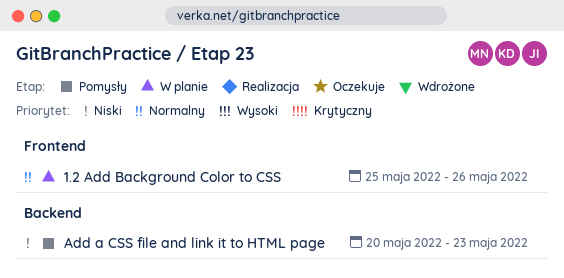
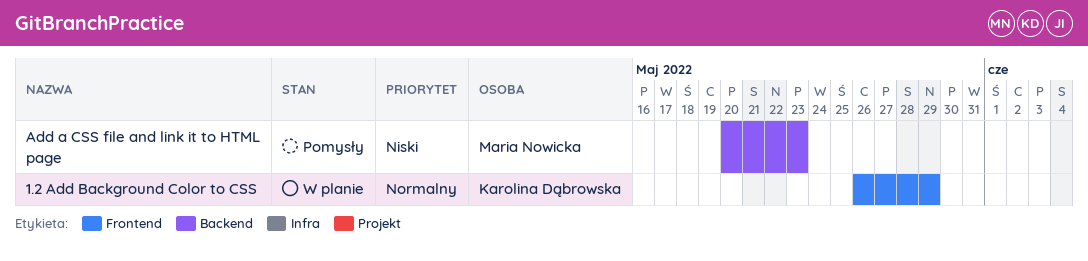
1.2 Add Background Color to CSS, start: May 25 -> May 26
1.2 Add Background Color to CSS, due: May 26 -> May 29

